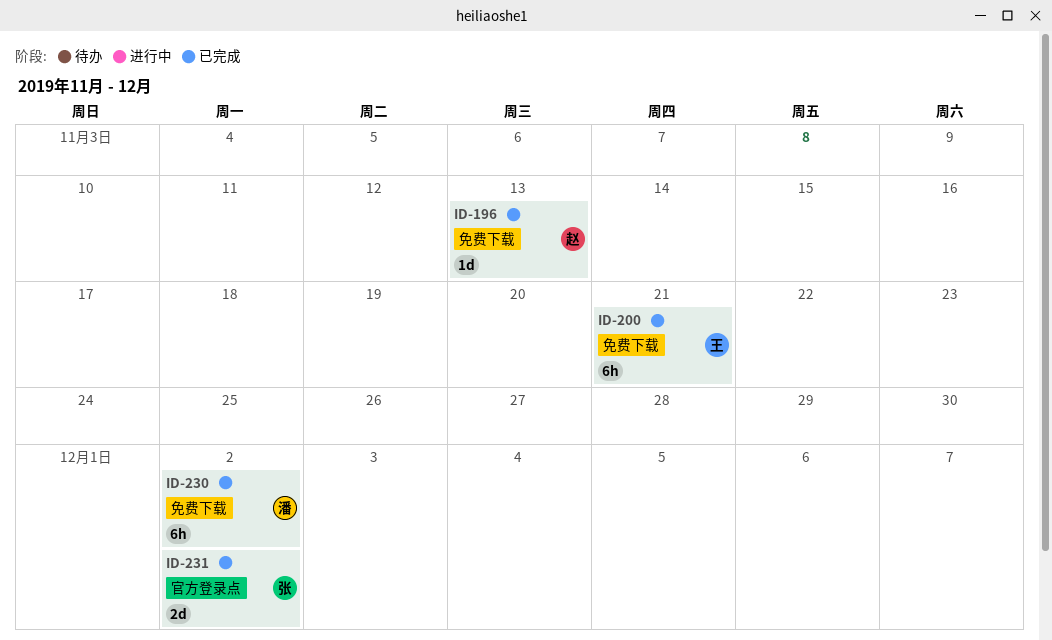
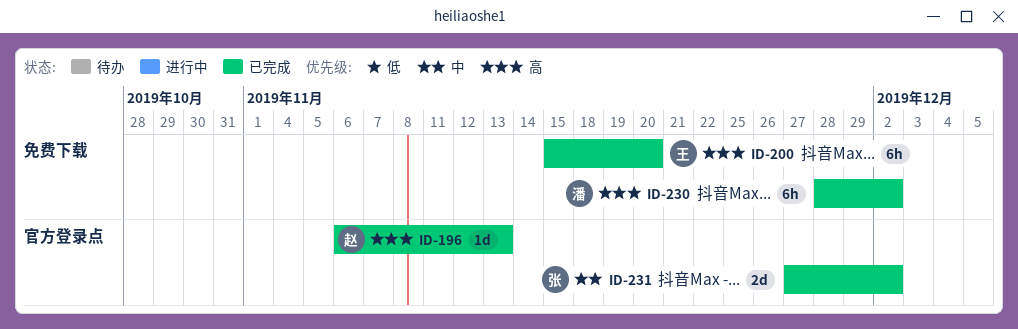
ID-196, label: 免费下载 -> 官方登录点
ID-200, due: Nov 21 -> Nov 20

